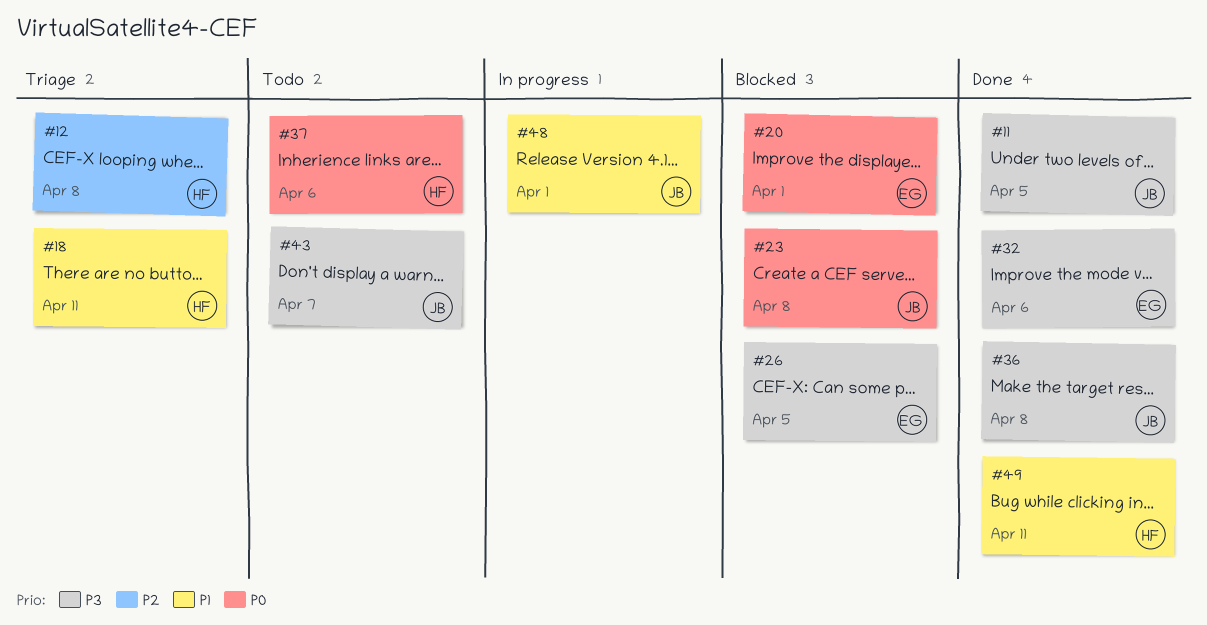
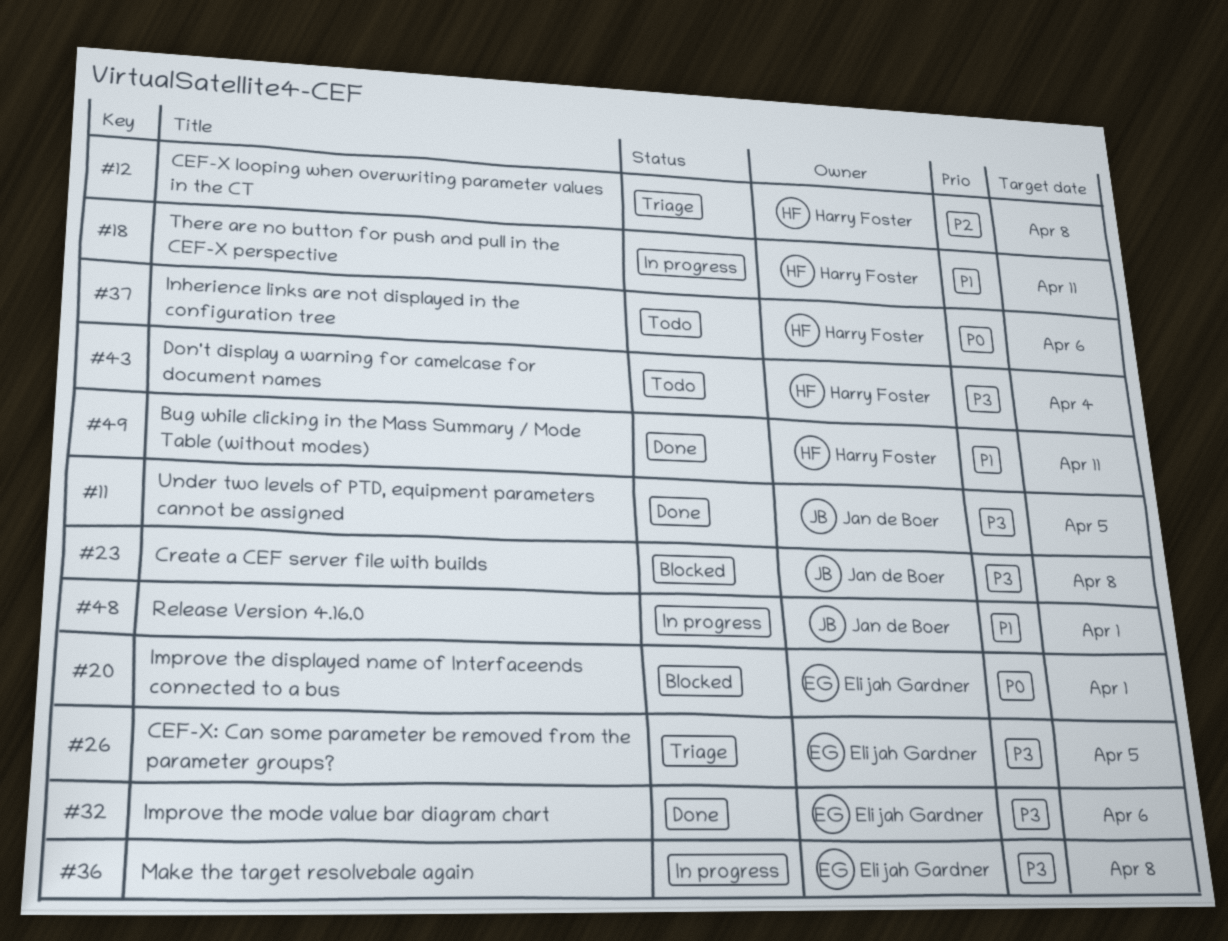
#18, status: Triage -> In progress
#23, priority: P0 -> P3
#26, status: Blocked -> Triage
#36, status: Done -> In progress
#36, owner: Jan de Boer -> Elijah Gardner
#43, owner: Jan de Boer -> Harry Foster
#43, due: Apr 7 -> Apr 4

